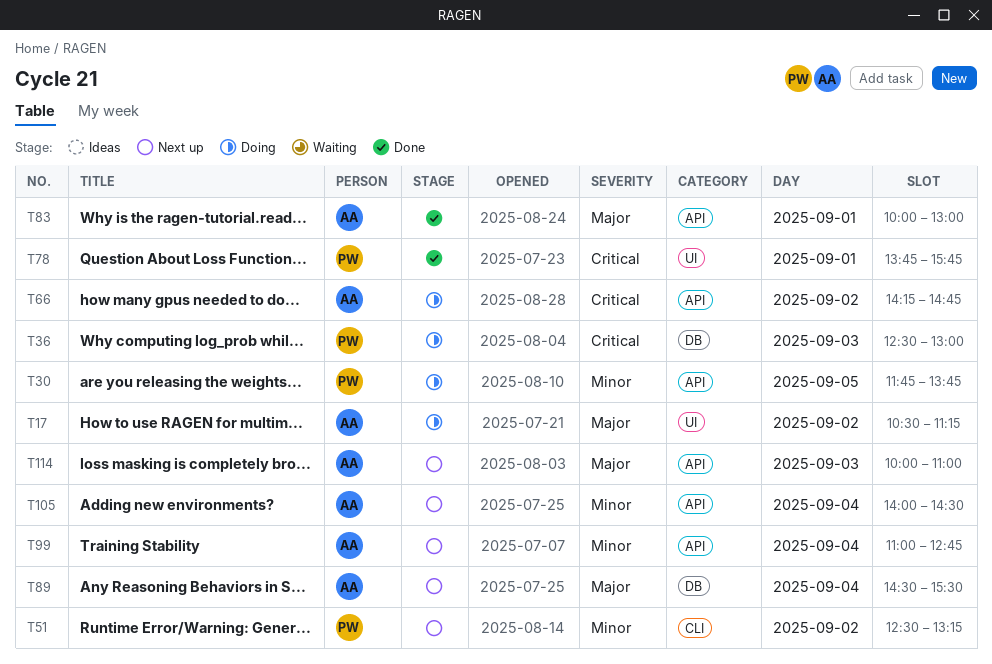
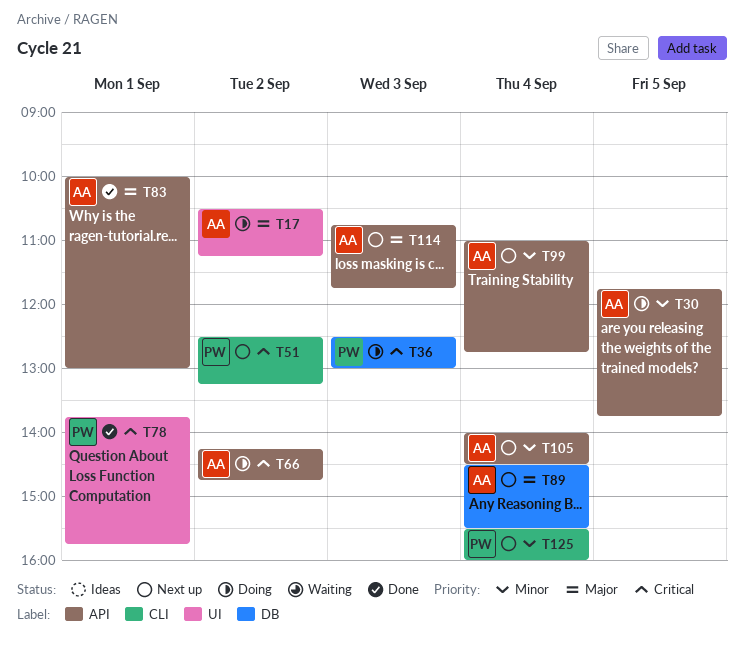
T30, owner: PW -> AA
T51, priority: Minor -> Critical
T114, begins: 10:00 -> 10:45
T114, ends: 11:00 -> 11:45
T125: none -> present

